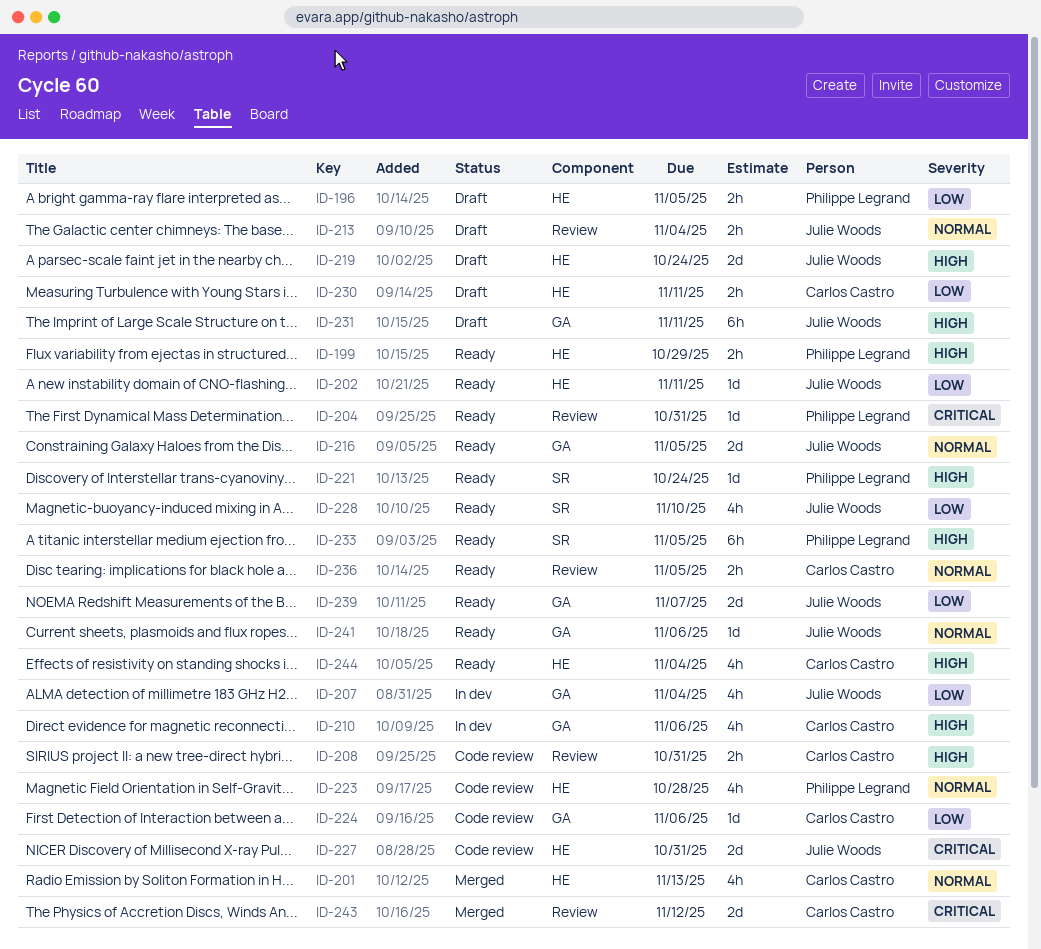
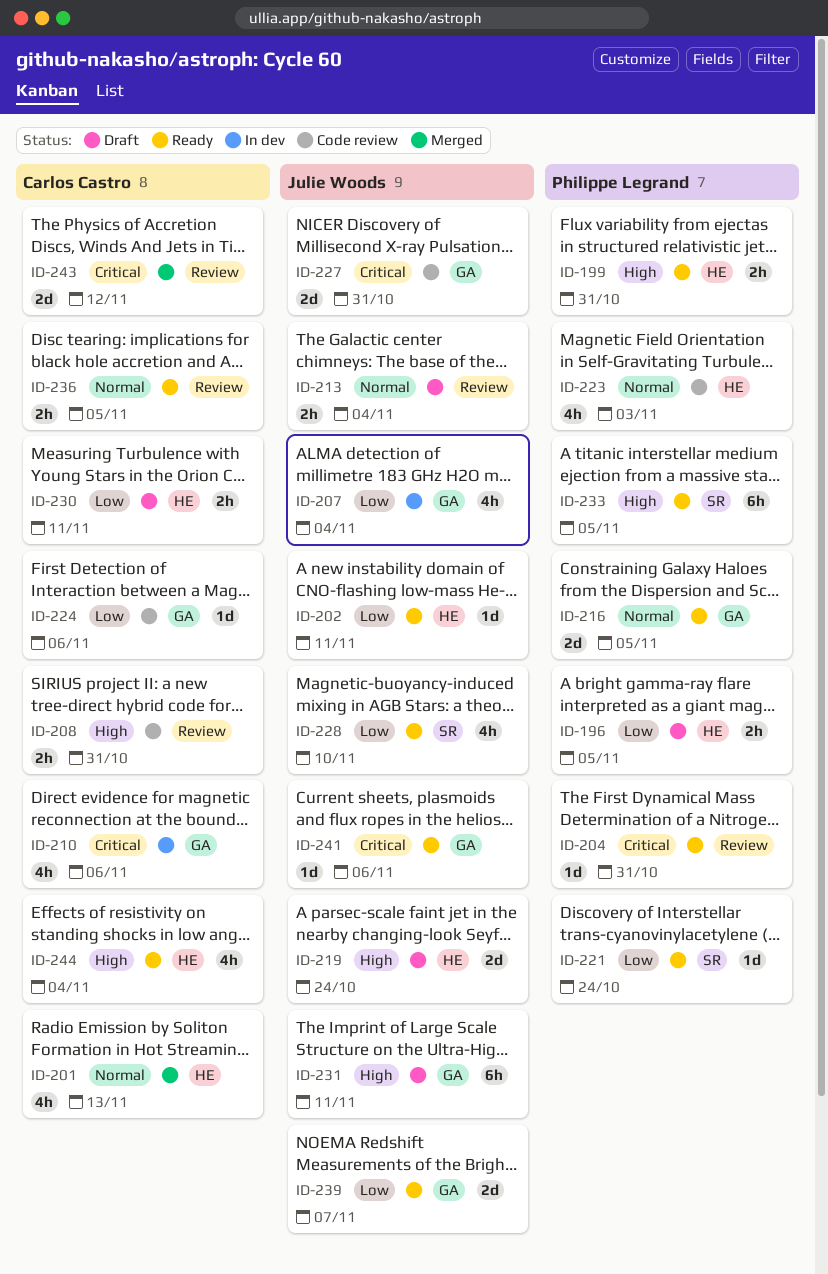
ID-199, due: Oct 29 -> Oct 31
ID-210, priority: High -> Critical
ID-216, owner: Julie Woods -> Philippe Legrand
ID-221, priority: High -> Low
ID-223, due: Oct 28 -> Nov 3
ID-227, label: HE -> GA
ID-241, priority: Normal -> Critical

